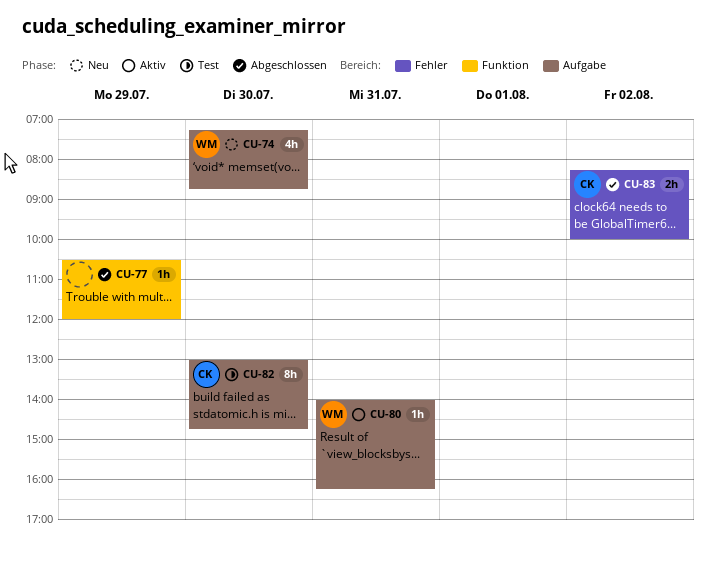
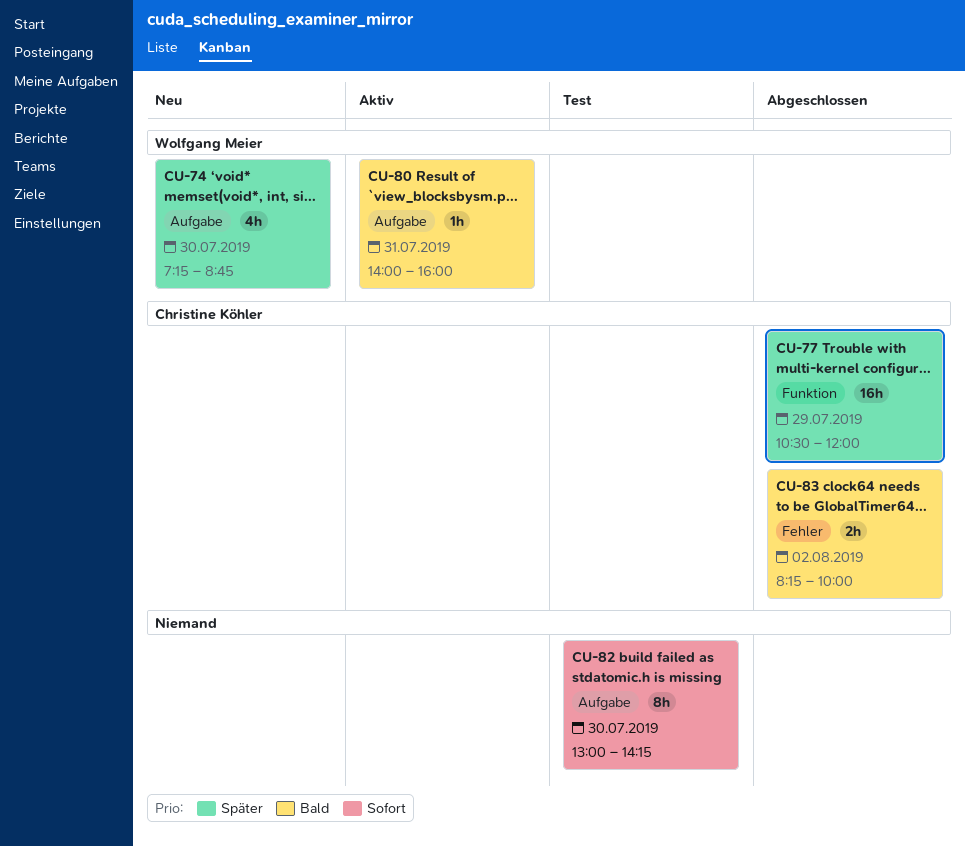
CU-77, owner: none -> Christine Köhler
CU-77, estimate: 1h -> 16h
CU-80, ends: 16:15 -> 16:00
CU-82, owner: Christine Köhler -> none
CU-82, ends: 14:45 -> 14:15

